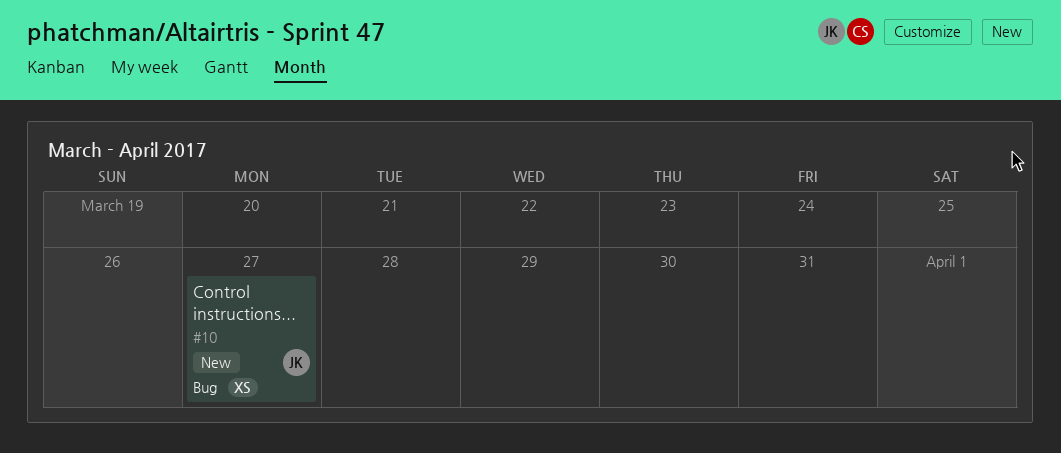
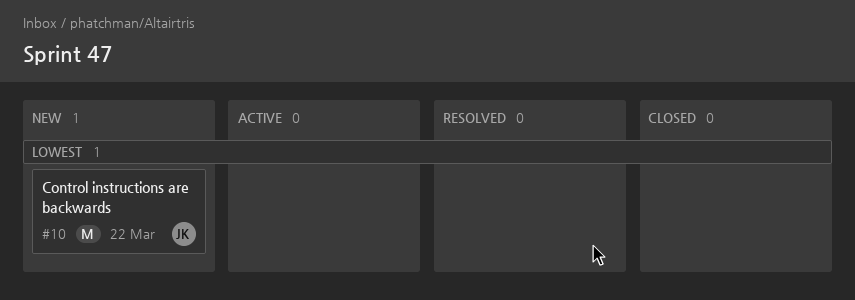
#10, estimate: XS -> M
#10, due: Mar 27 -> Mar 22

